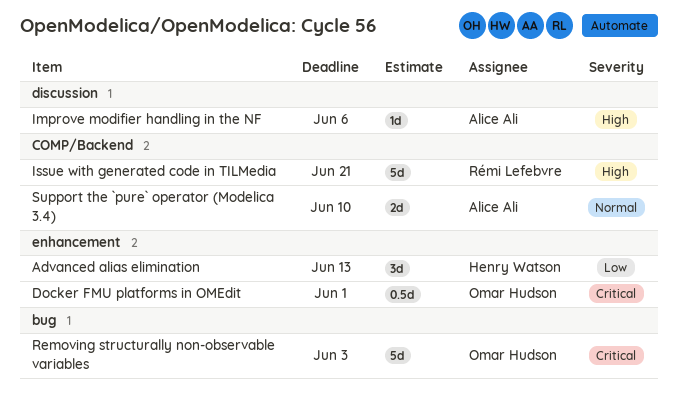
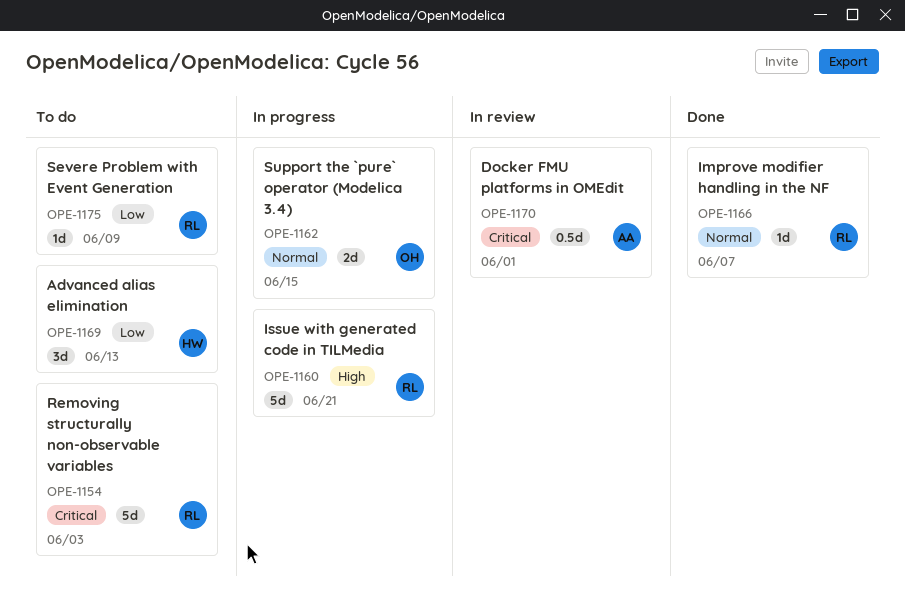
Docker FMU platforms in OMEdit, owner: Omar Hudson -> Alice Ali
Improve modifier handling in the NF, owner: Alice Ali -> Rémi Lefebvre
Improve modifier handling in the NF, priority: High -> Normal
Improve modifier handling in the NF, due: Jun 6 -> Jun 7
Removing structurally non-observable variables, owner: Omar Hudson -> Rémi Lefebvre
Severe Problem with Event Generation: none -> present
Support the `pure` operator (Modelica 3.4), owner: Alice Ali -> Omar Hudson
Support the `pure` operator (Modelica 3.4), due: Jun 10 -> Jun 15

